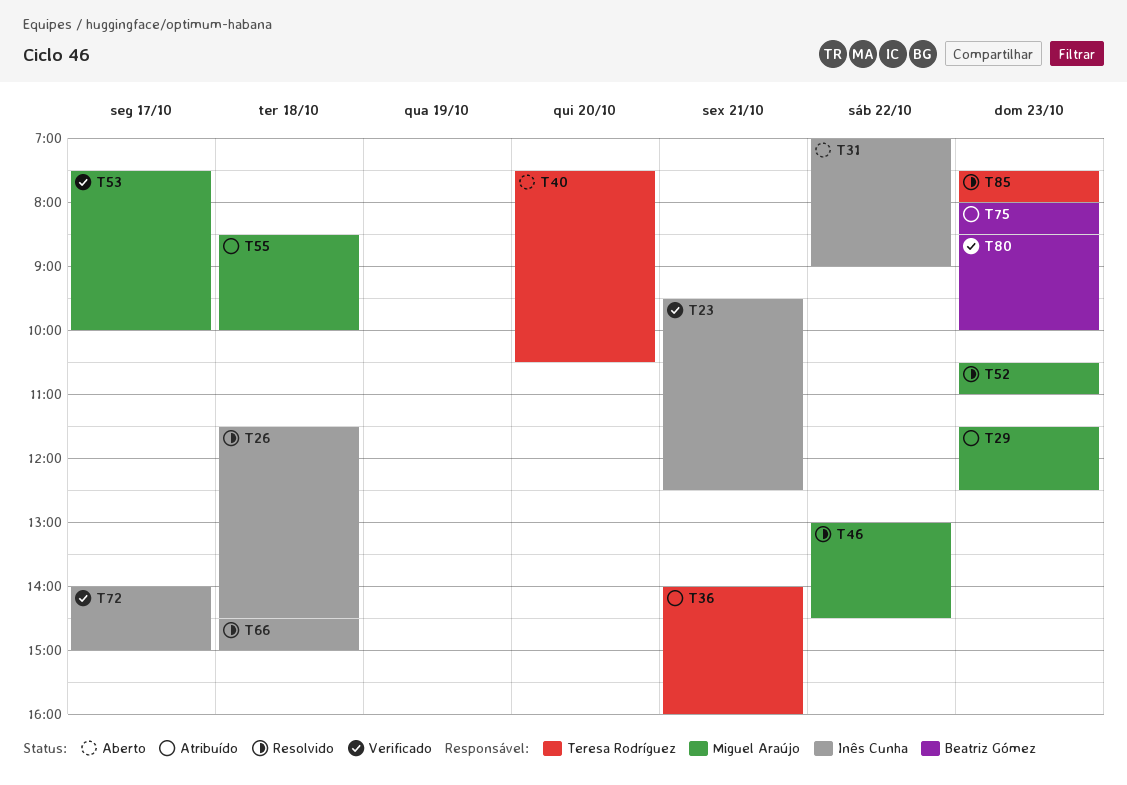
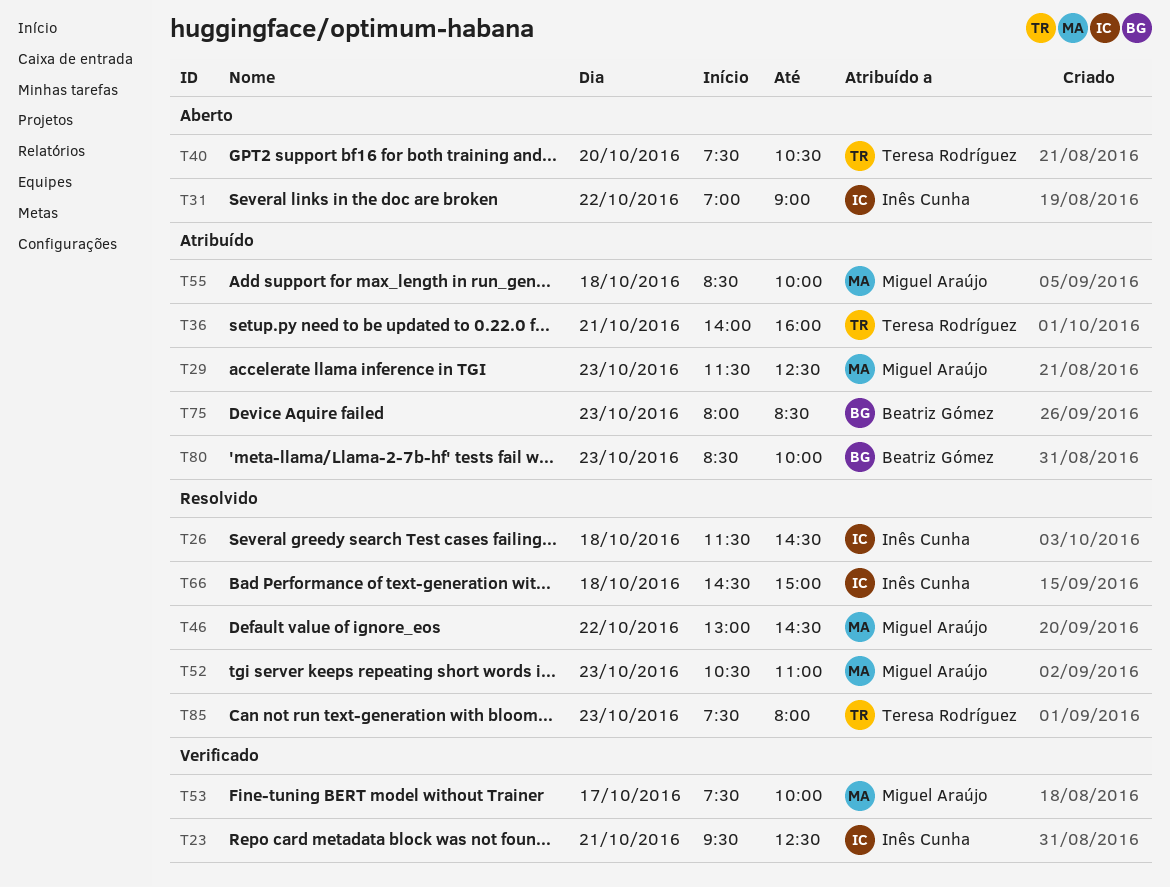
T72: present -> none
T80, status: Verificado -> Atribuído

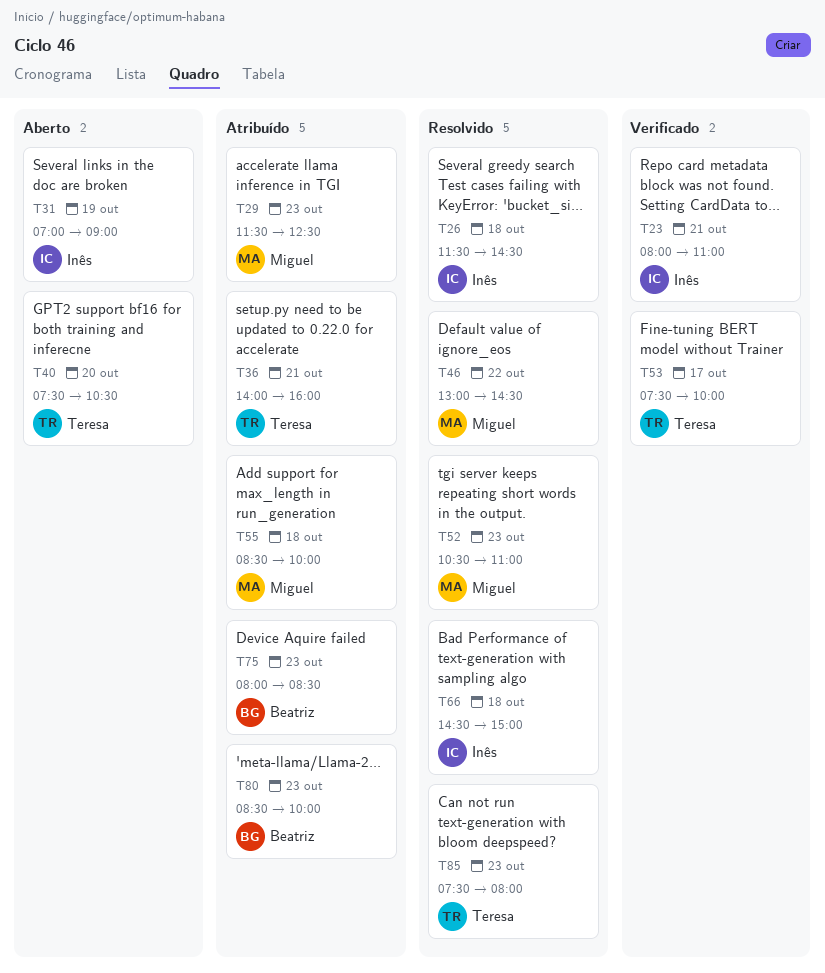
T23, begins: 09:30 -> 08:00
T23, ends: 12:30 -> 11:00
T31, day: Oct 22 -> Oct 19
T53, owner: Miguel Araújo -> Teresa Rodríguez

